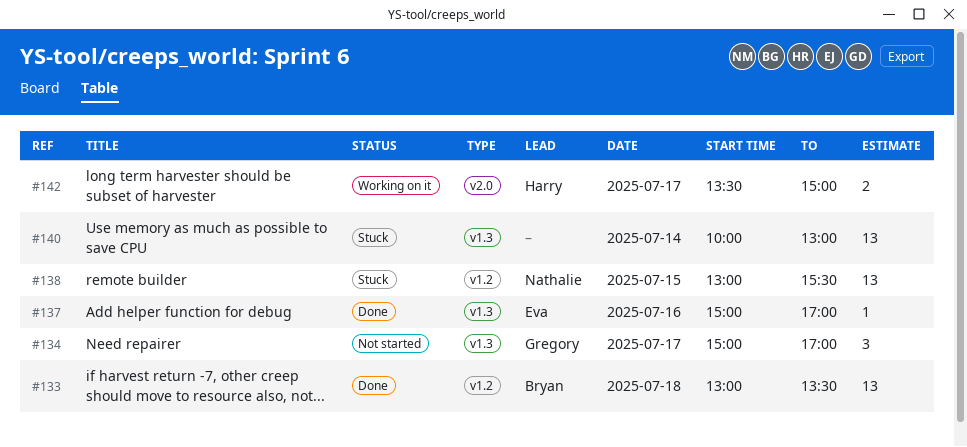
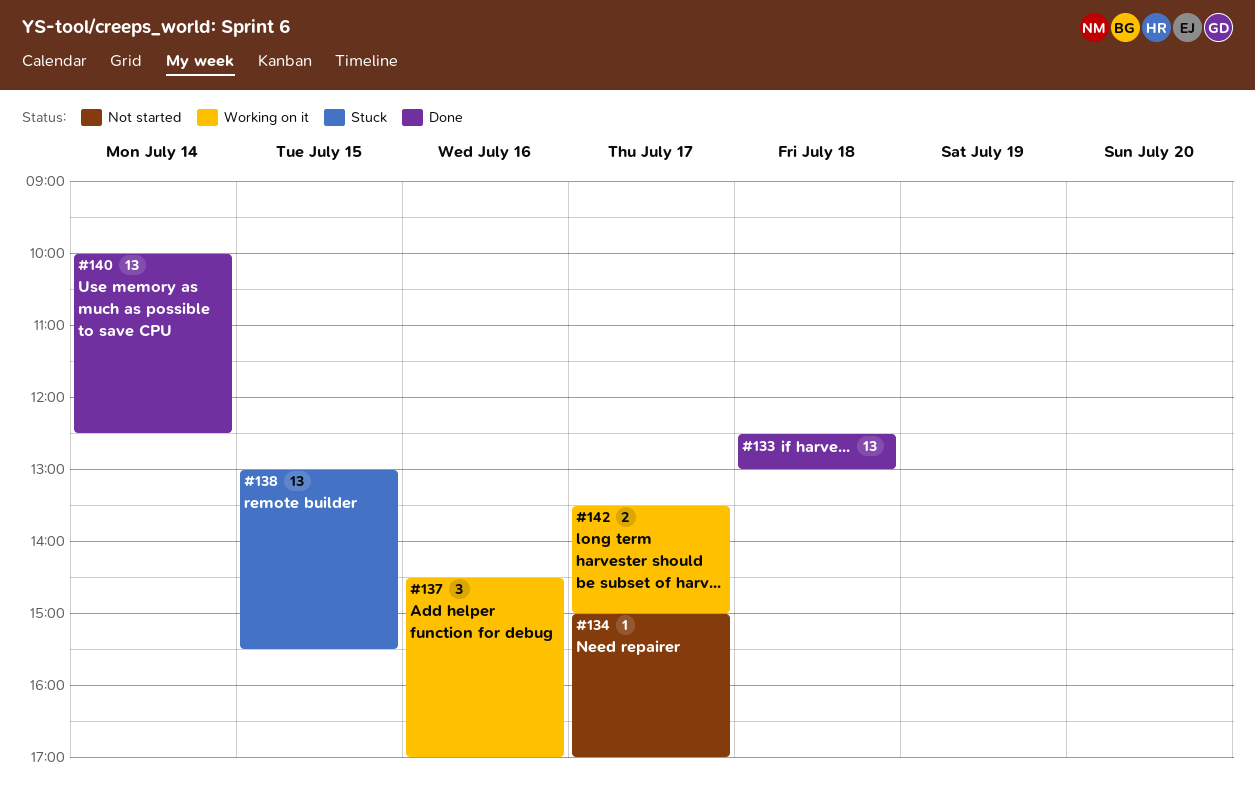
#133, begins: 13:00 -> 12:30
#133, ends: 13:30 -> 13:00
#134, estimate: 3 -> 1
#137, status: Done -> Working on it
#137, estimate: 1 -> 3
#137, begins: 15:00 -> 14:30
#140, status: Stuck -> Done
#140, ends: 13:00 -> 12:30

